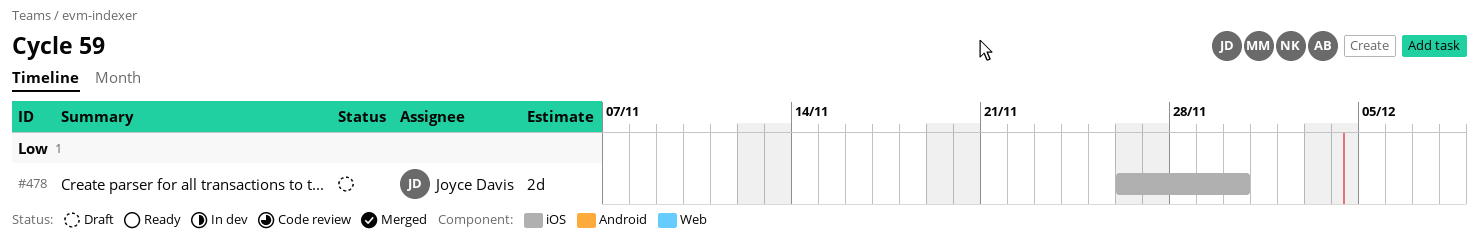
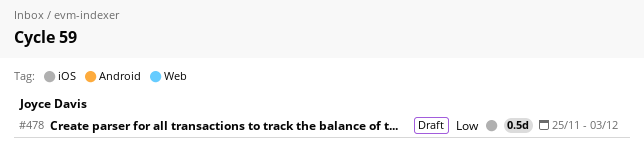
#478, estimate: 2d -> 0.5d
#478, start: Nov 26 -> Nov 25
#478, due: Nov 30 -> Dec 3

